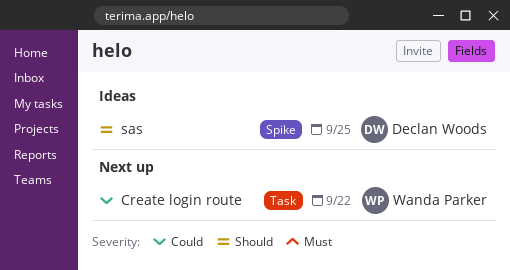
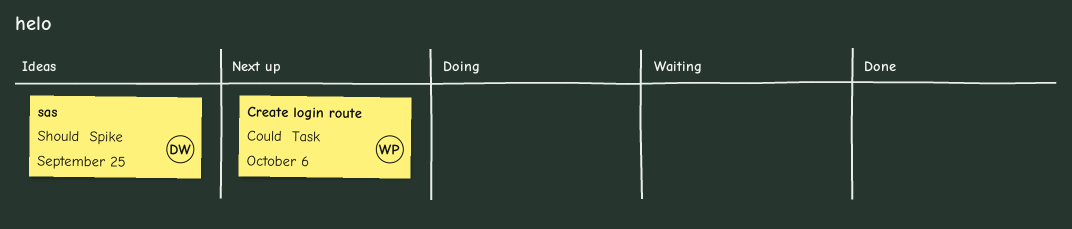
Create login route, due: Sep 22 -> Oct 6

